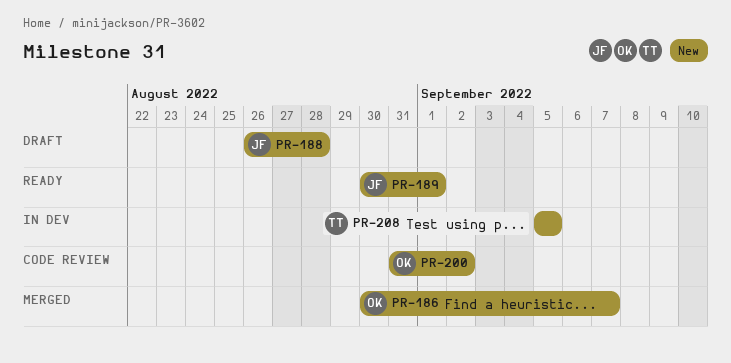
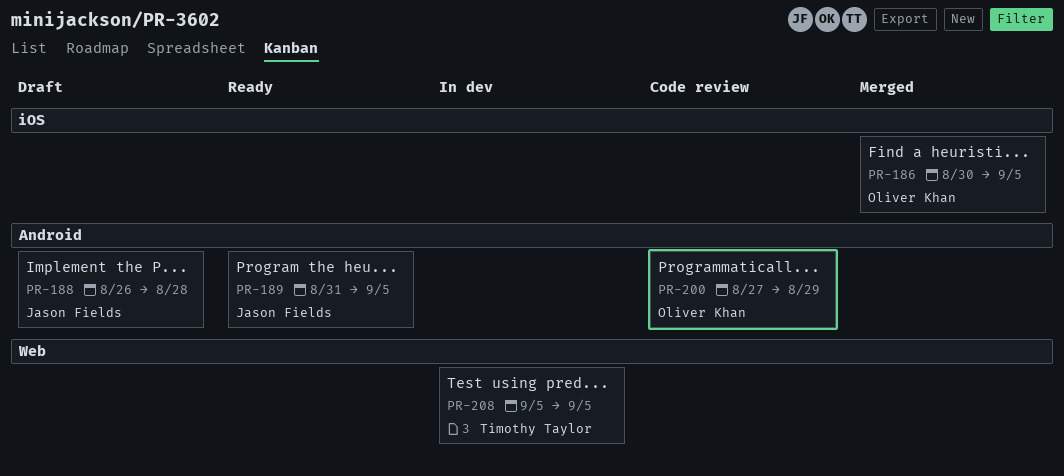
PR-186, due: Sep 7 -> Sep 5
PR-189, start: Aug 30 -> Aug 31
PR-189, due: Sep 1 -> Sep 5
PR-200, start: Aug 31 -> Aug 27
PR-200, due: Sep 2 -> Aug 29

